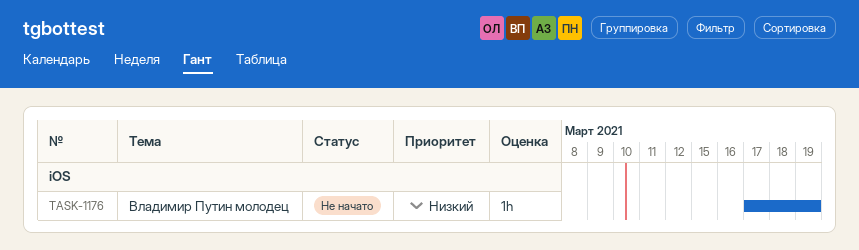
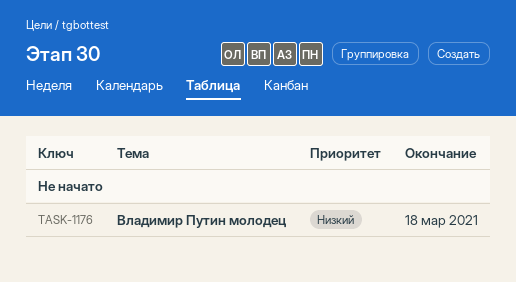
TASK-1176, due: Mar 19 -> Mar 18

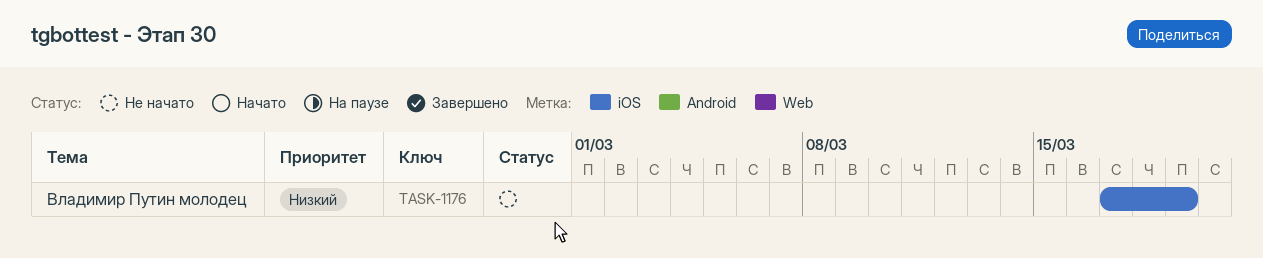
TASK-1176, due: Mar 18 -> Mar 19

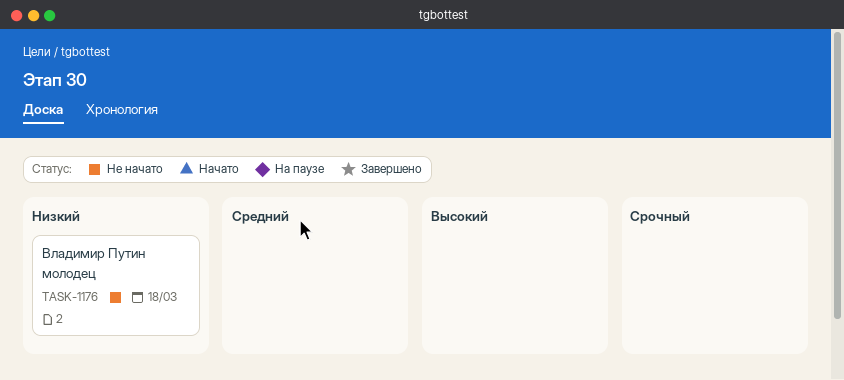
TASK-1176, due: Mar 19 -> Mar 18

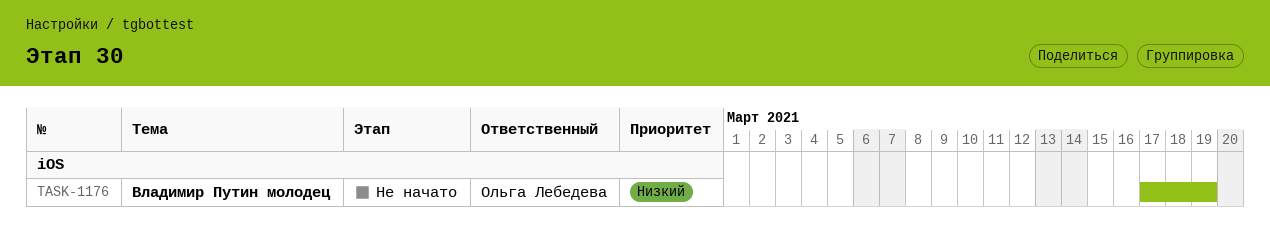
TASK-1176, due: Mar 18 -> Mar 19

